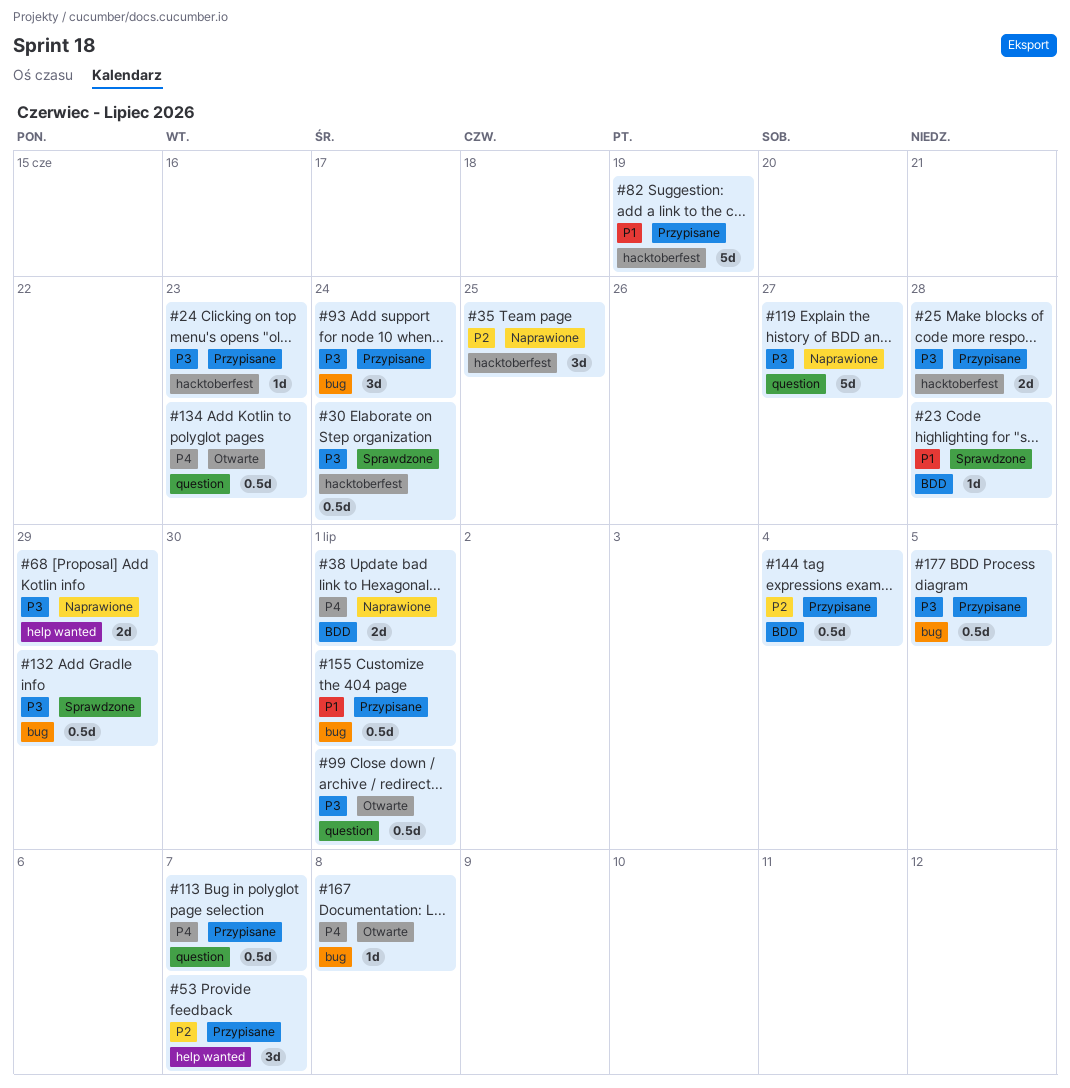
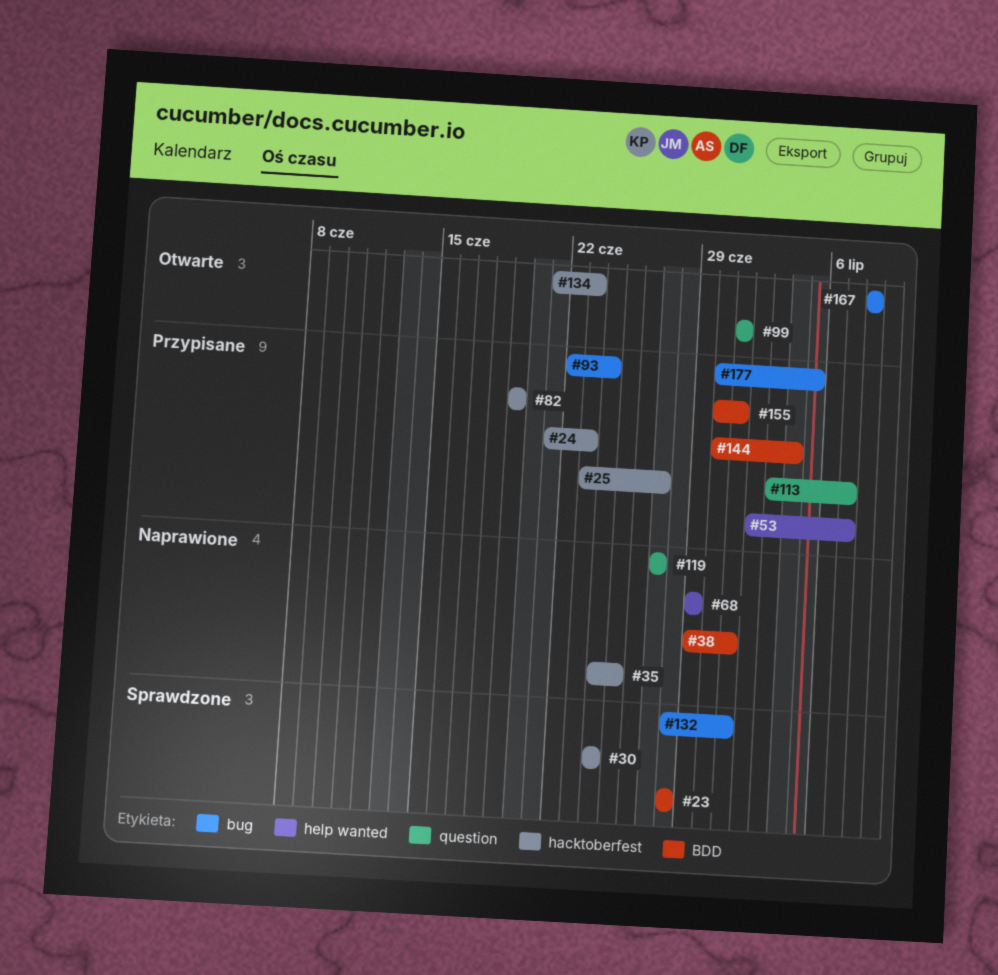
#25, due: Jun 28 -> Jun 27
#132, due: Jun 29 -> Jul 1
#134, label: question -> hacktoberfest
#155, label: bug -> BDD

